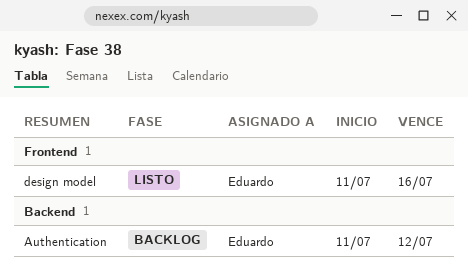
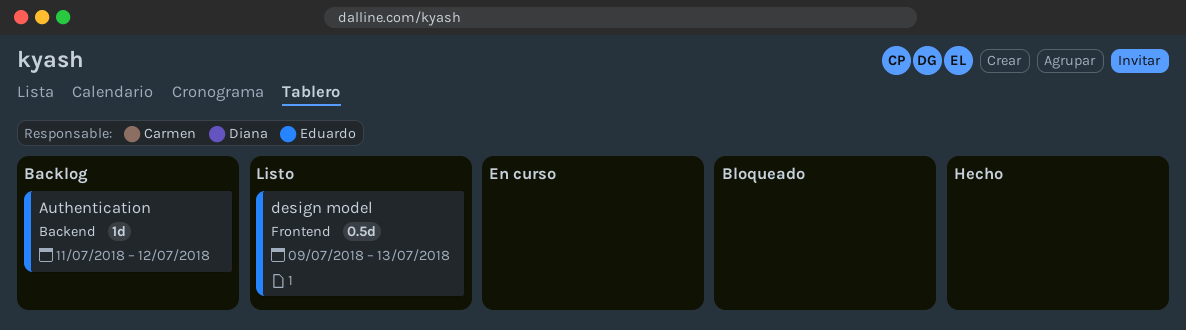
design model, start: Jul 11 -> Jul 9
design model, due: Jul 16 -> Jul 13

